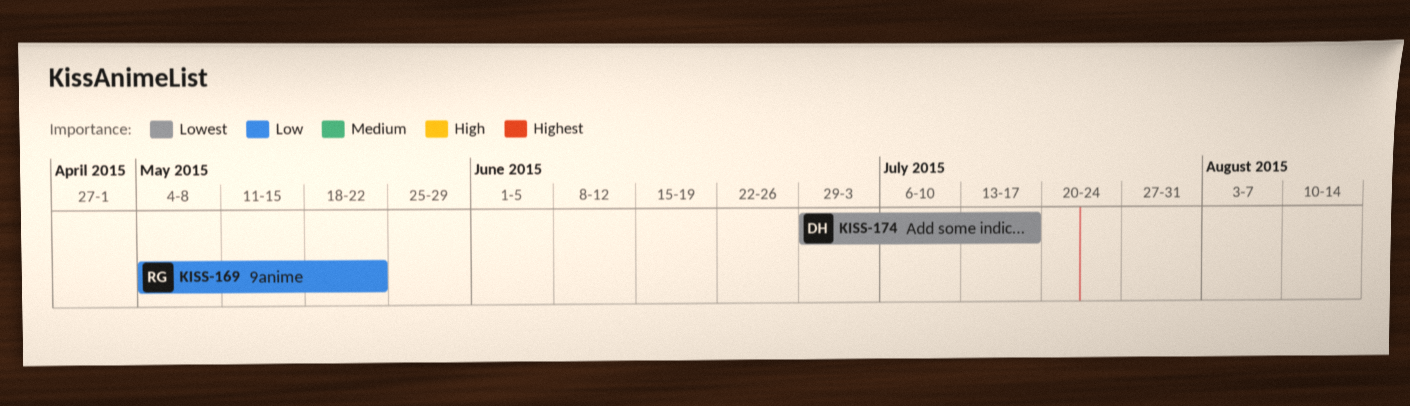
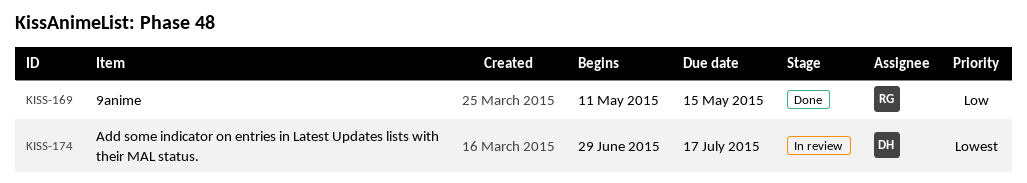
KISS-169, start: May 4 -> May 11
KISS-169, due: May 22 -> May 15

